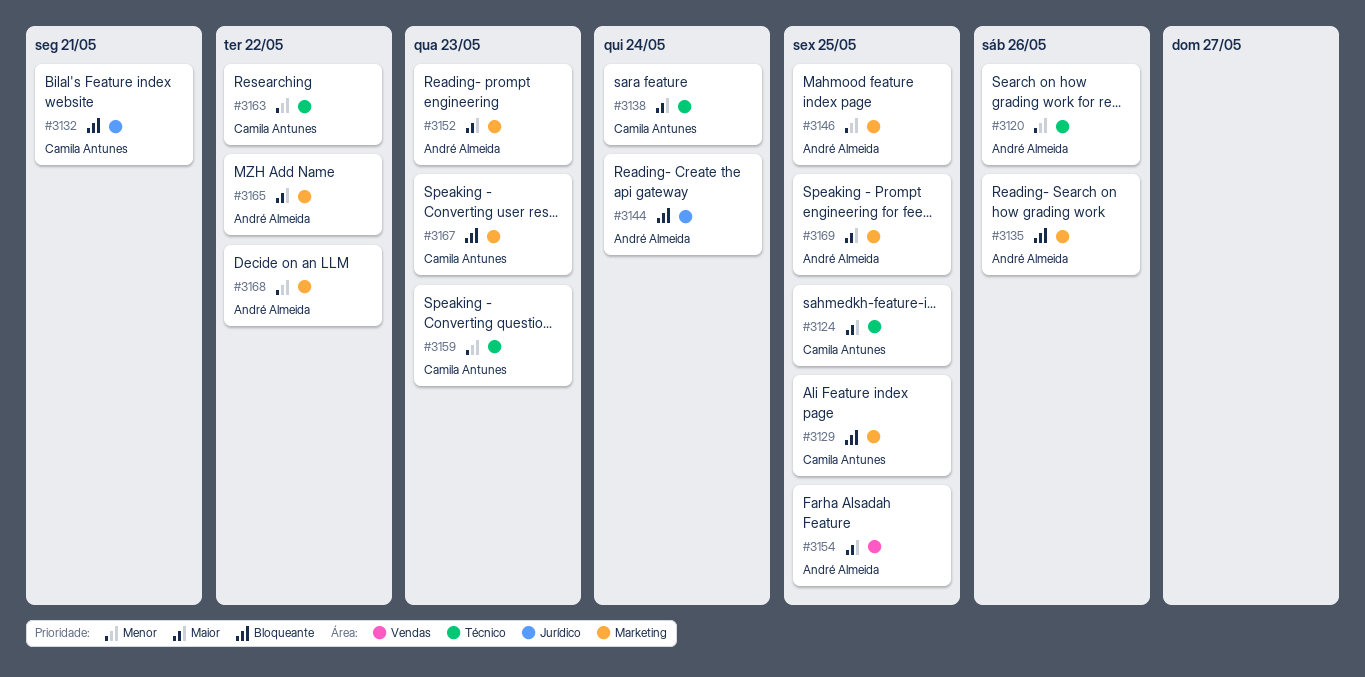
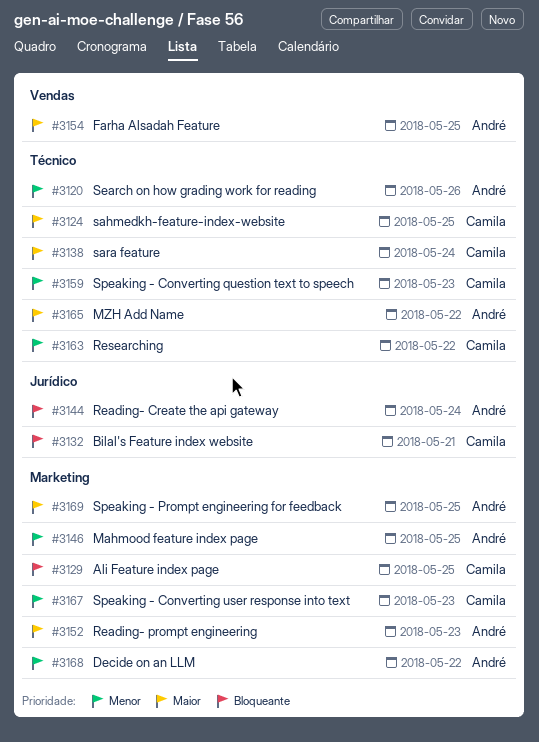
#3135: present -> none
#3165, label: Marketing -> Técnico
#3167, priority: Bloqueante -> Menor

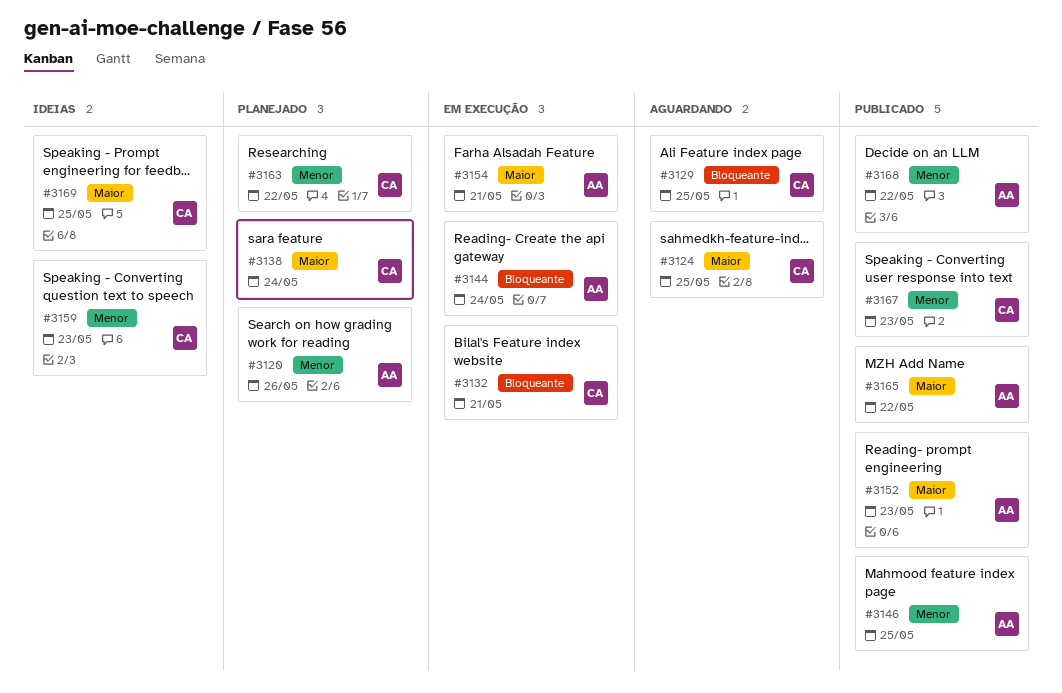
#3154, due: May 25 -> May 21
#3169, owner: André -> Camila

